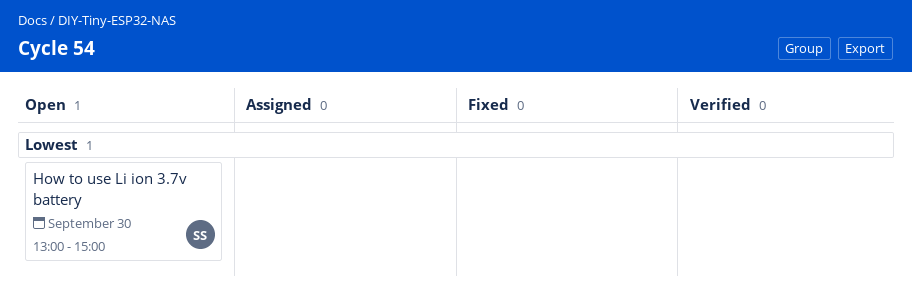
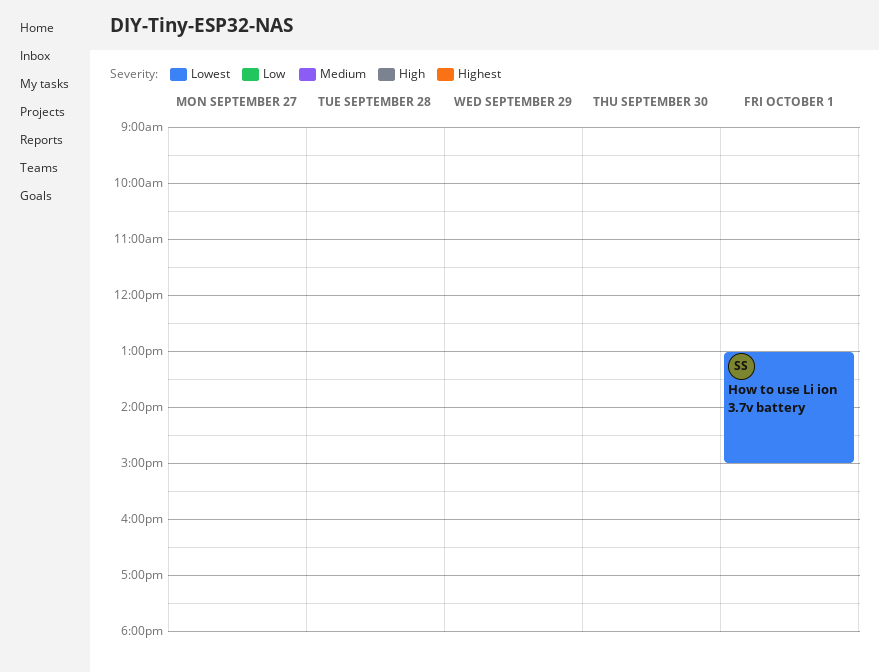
How to use Li ion 3.7v battery, day: Sep 30 -> Oct 1

